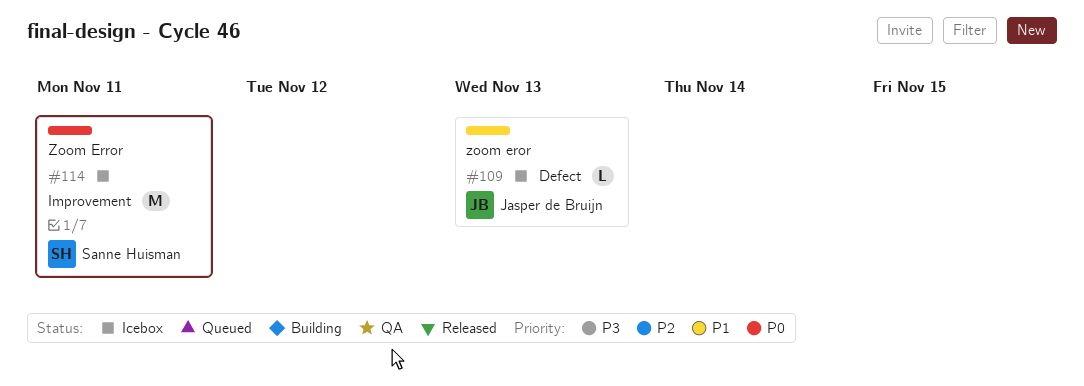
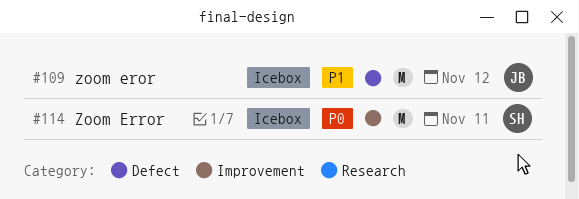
#109, estimate: L -> M
#109, due: Nov 13 -> Nov 12

